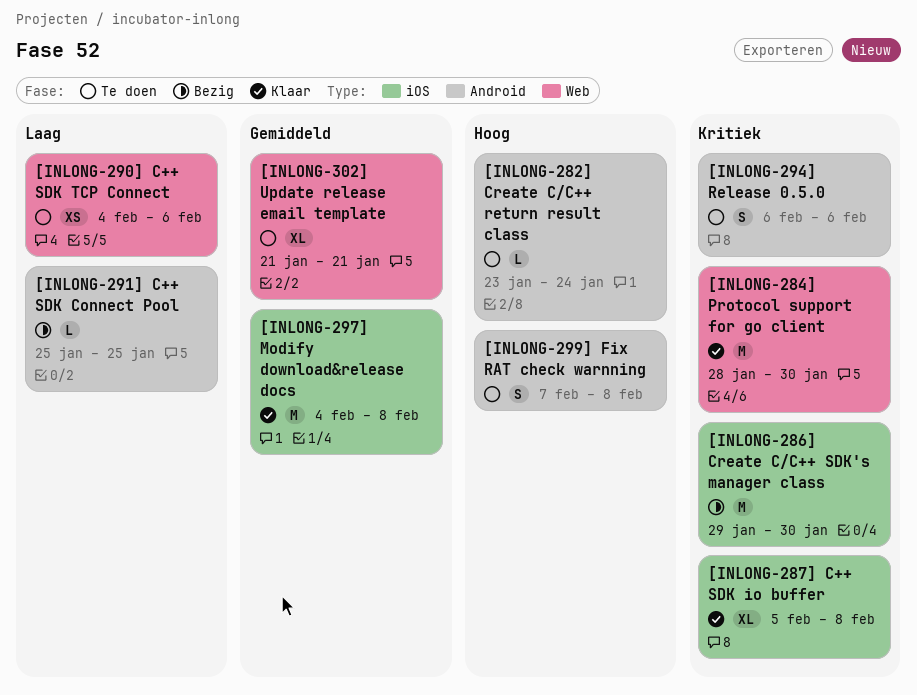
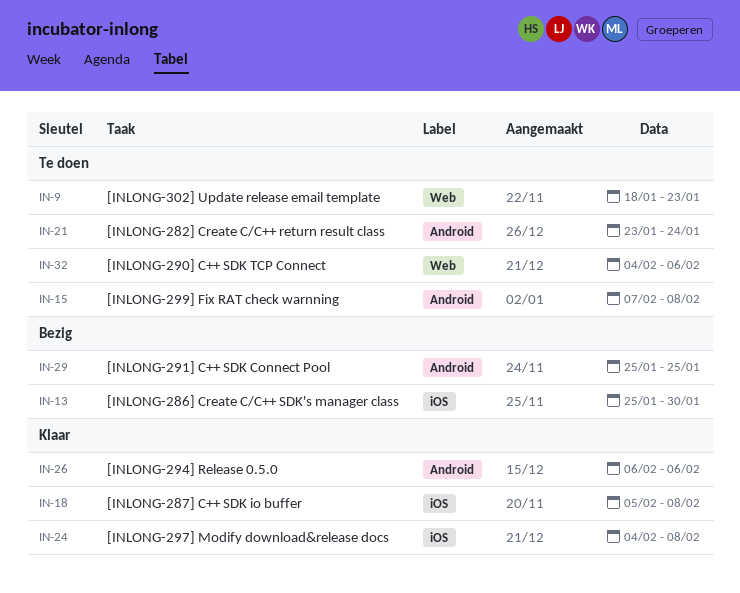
[INLONG-284] Protocol support for go client: present -> none
[INLONG-286] Create C/C++ SDK's manager class, start: Jan 29 -> Jan 25
[INLONG-294] Release 0.5.0, status: Te doen -> Klaar
[INLONG-302] Update release email template, start: Jan 21 -> Jan 18
[INLONG-302] Update release email template, due: Jan 21 -> Jan 23

